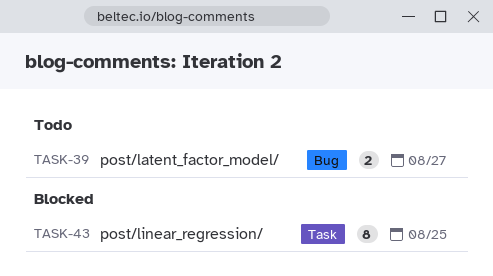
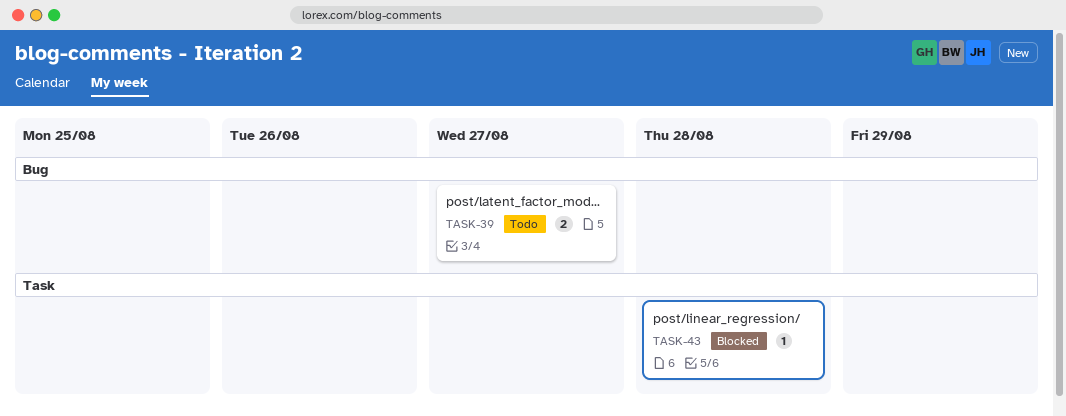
TASK-43, estimate: 8 -> 1
TASK-43, due: Aug 25 -> Aug 28

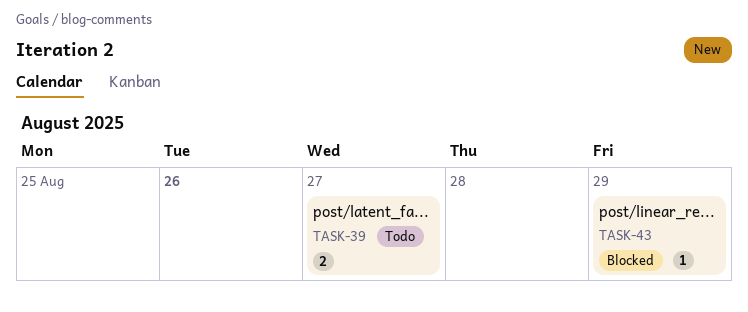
TASK-43, due: Aug 28 -> Aug 29

